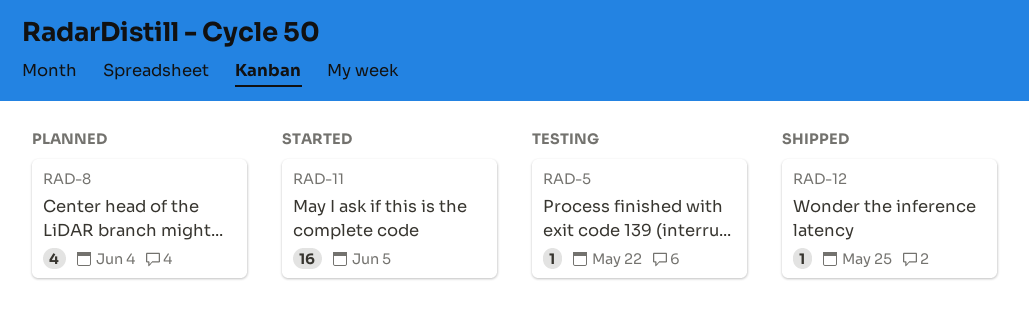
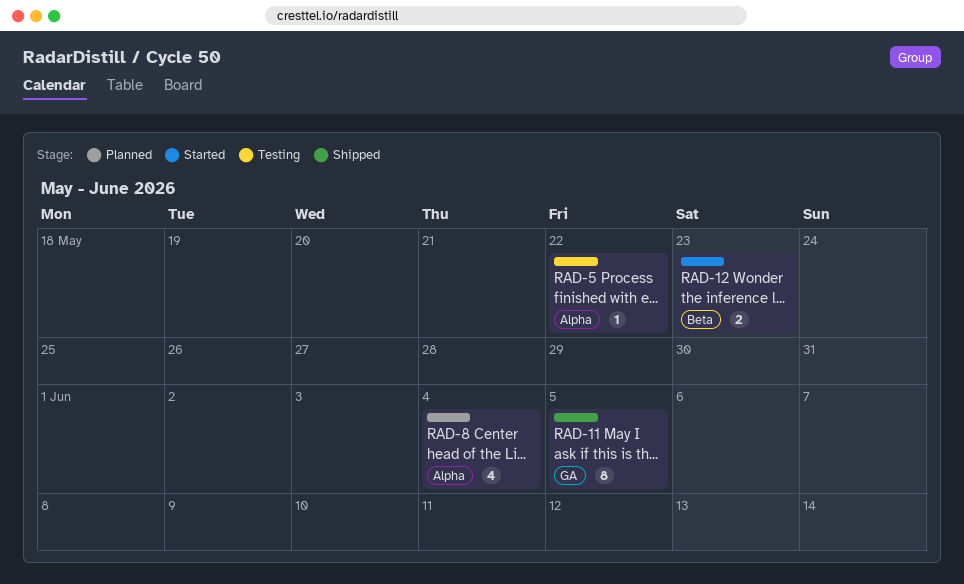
RAD-11, status: Started -> Shipped
RAD-11, estimate: 16 -> 8
RAD-12, status: Shipped -> Started
RAD-12, estimate: 1 -> 2
RAD-12, due: May 25 -> May 23

